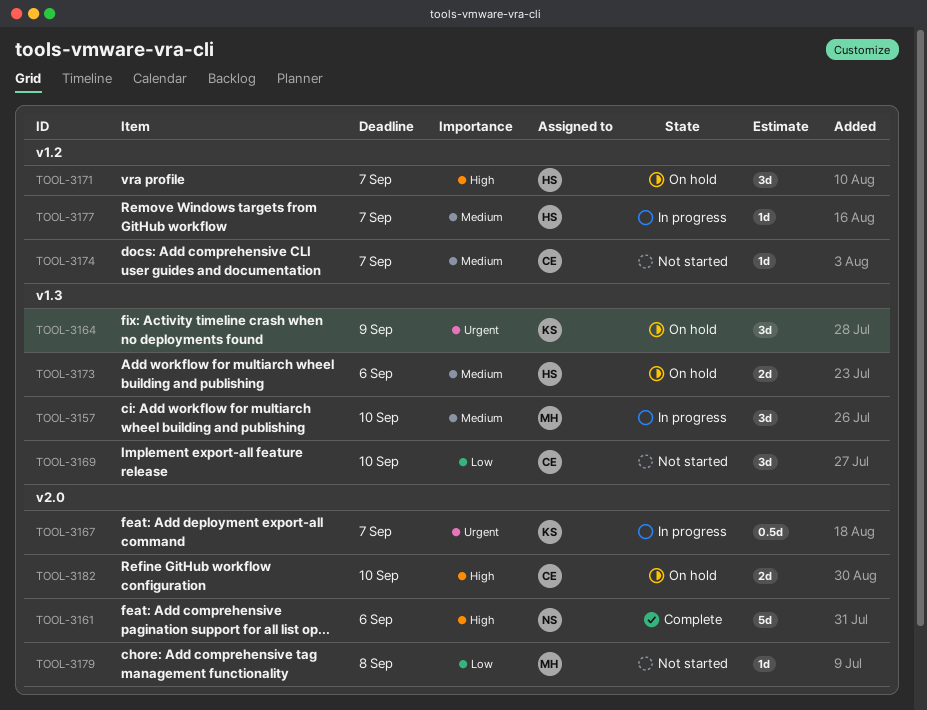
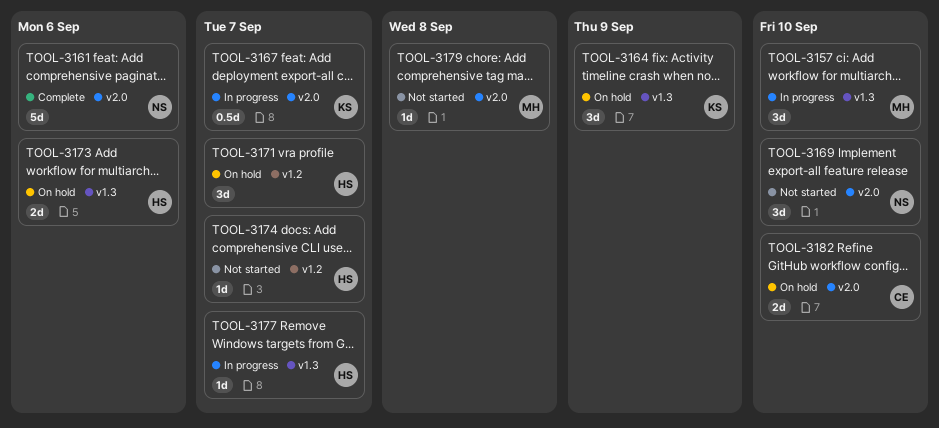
TOOL-3169, owner: CE -> NS
TOOL-3169, label: v1.3 -> v2.0
TOOL-3174, owner: CE -> HS
TOOL-3177, label: v1.2 -> v1.3

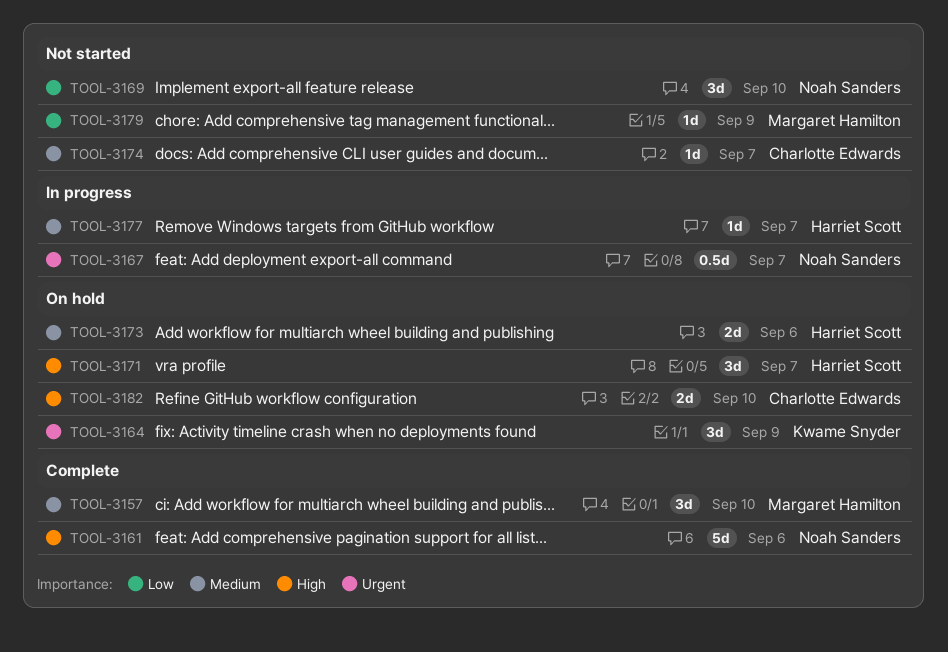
TOOL-3157, status: In progress -> Complete
TOOL-3167, owner: Kwame Snyder -> Noah Sanders
TOOL-3174, owner: Harriet Scott -> Charlotte Edwards
TOOL-3179, due: Sep 8 -> Sep 9

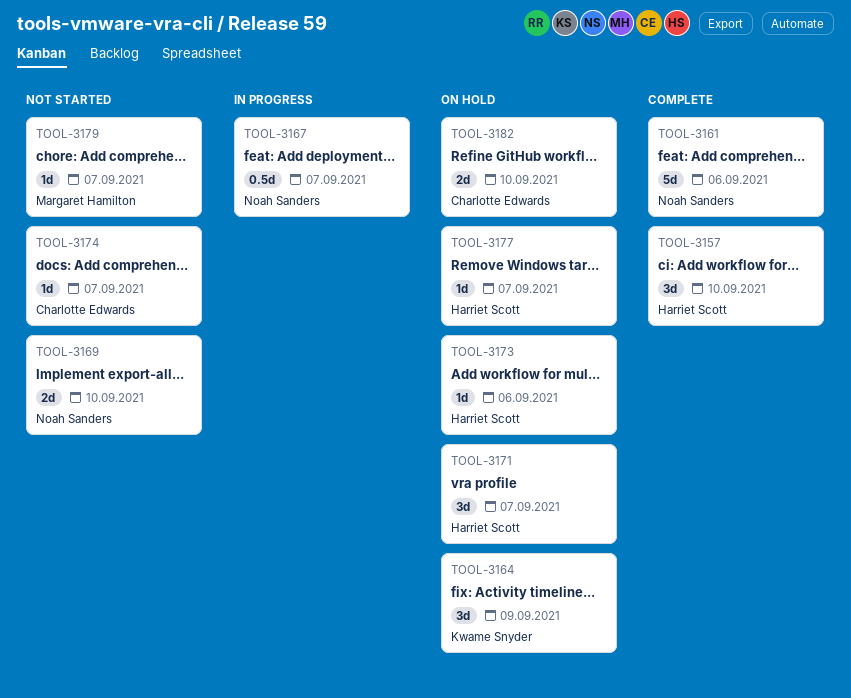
TOOL-3157, owner: Margaret Hamilton -> Harriet Scott
TOOL-3169, estimate: 3d -> 2d
TOOL-3173, estimate: 2d -> 1d
TOOL-3177, status: In progress -> On hold
TOOL-3179, due: Sep 9 -> Sep 7

